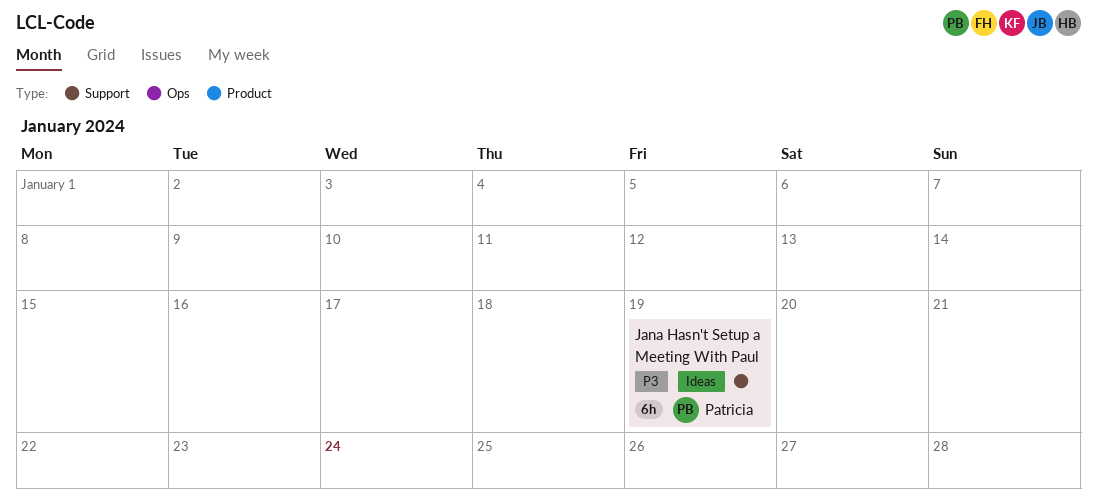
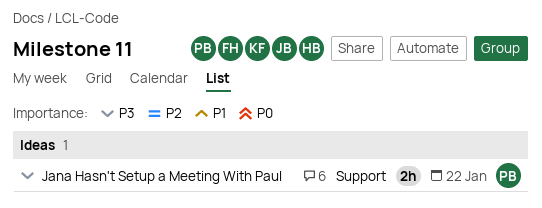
Jana Hasn't Setup a Meeting With Paul, estimate: 6h -> 2h
Jana Hasn't Setup a Meeting With Paul, due: Jan 19 -> Jan 22

